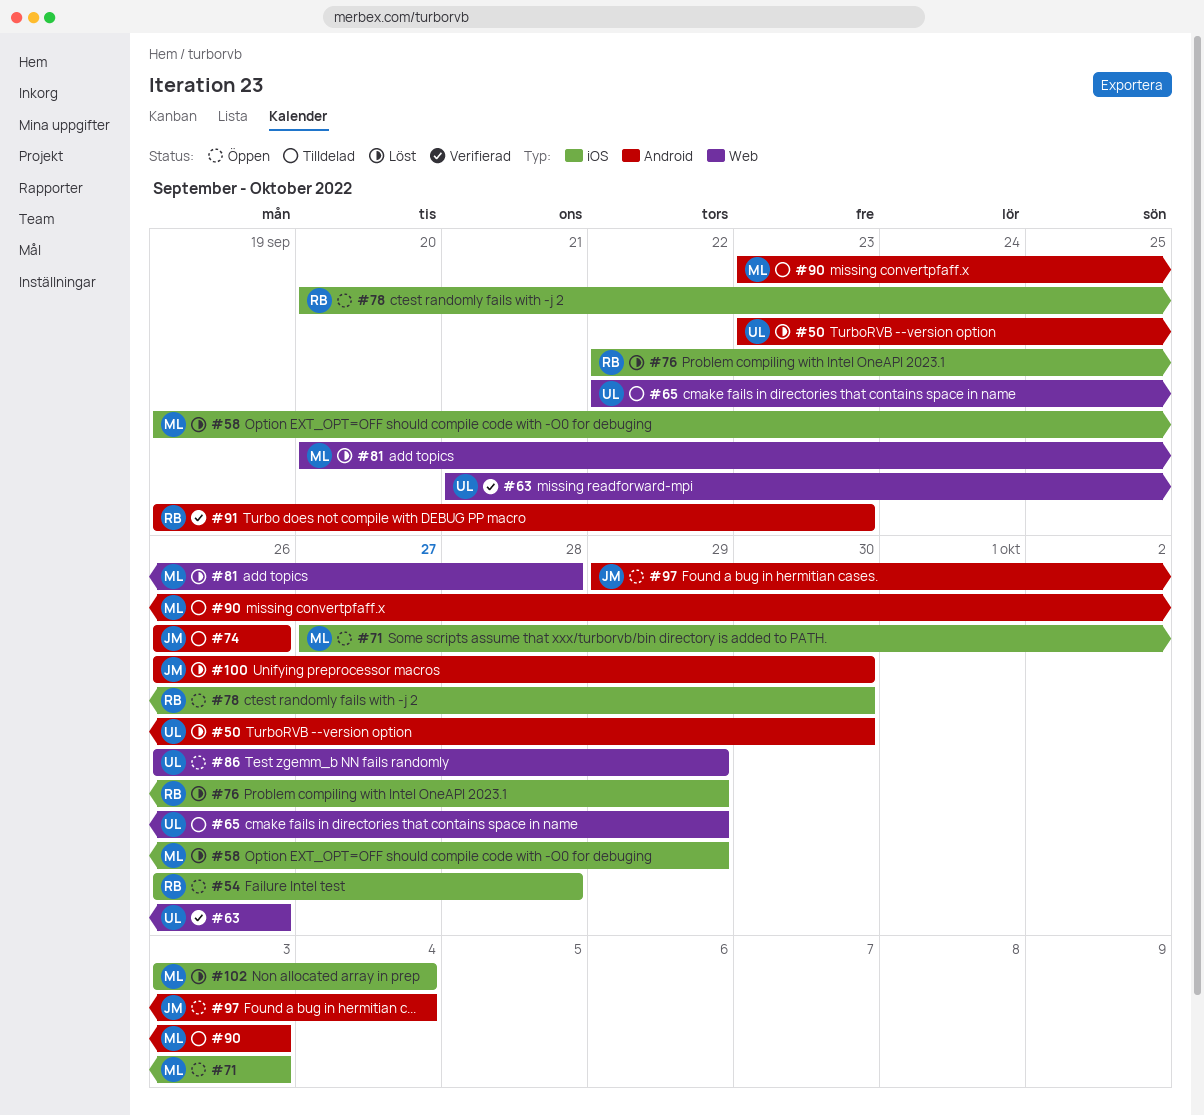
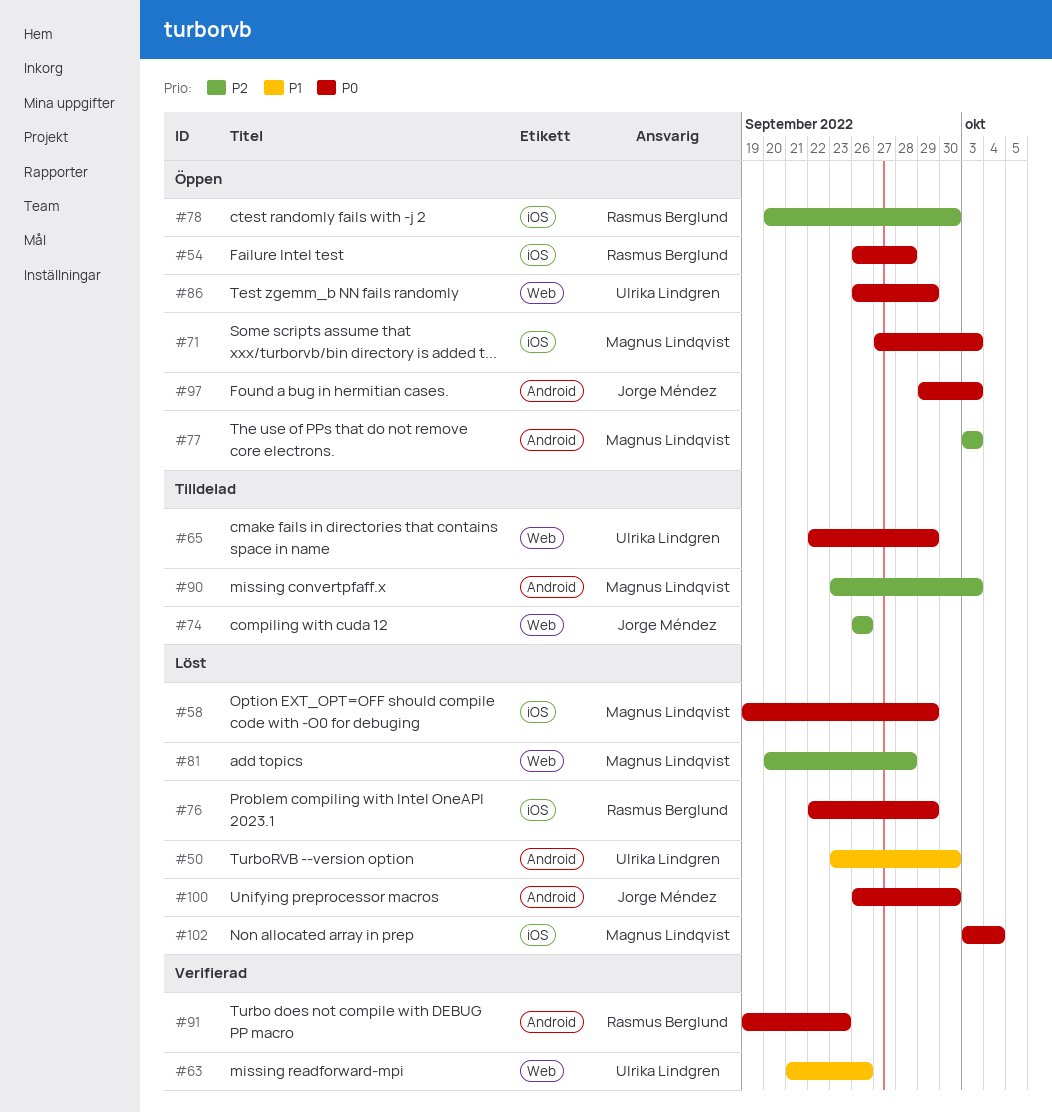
#74, label: Android -> Web
#77: none -> present
#97, due: Oct 4 -> Oct 3

